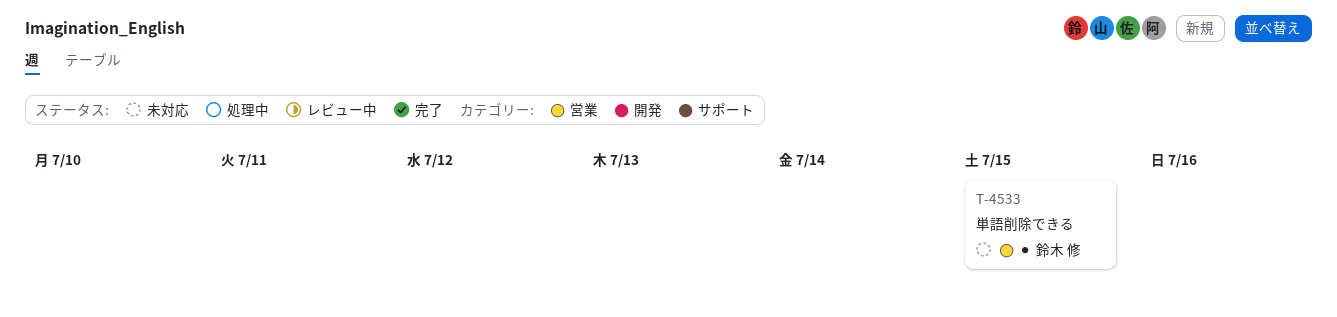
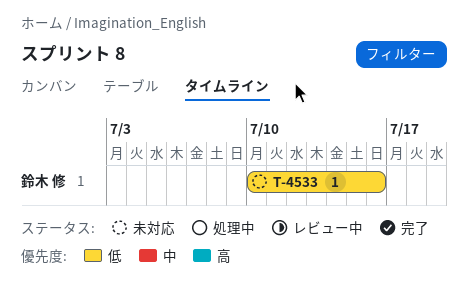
T-4533, due: Jul 15 -> Jul 16

